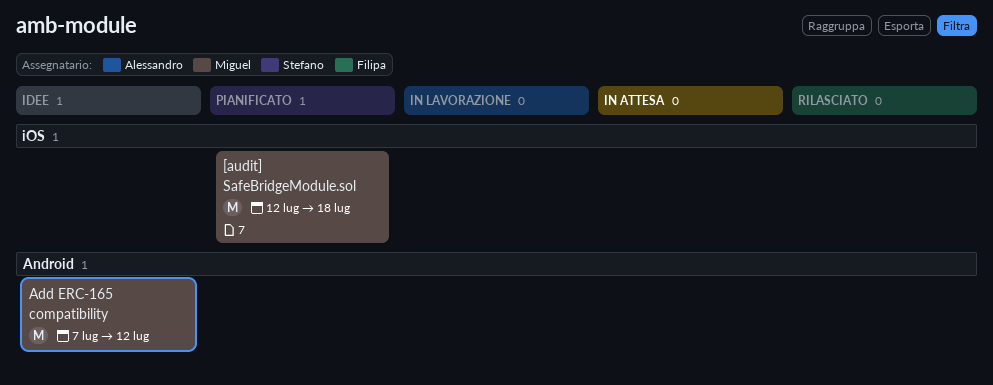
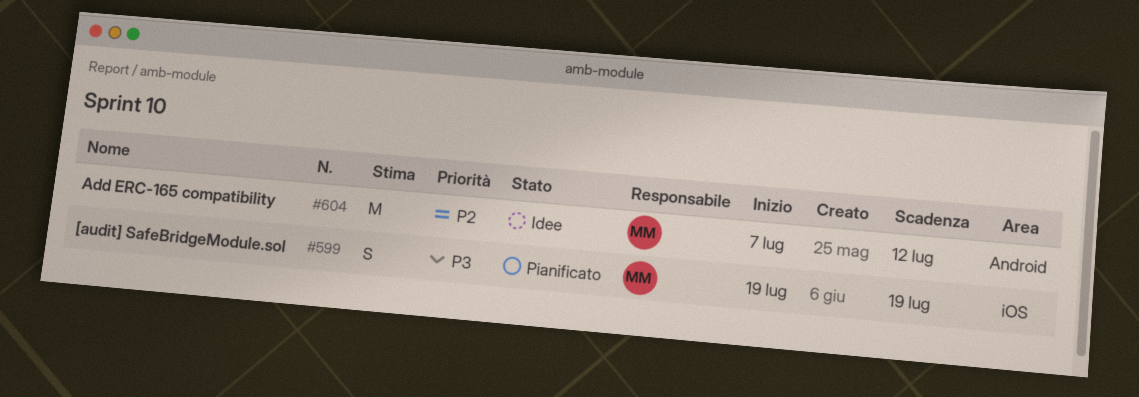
[audit] SafeBridgeModule.sol, estimate: M -> S
[audit] SafeBridgeModule.sol, start: Jul 12 -> Jul 19
[audit] SafeBridgeModule.sol, due: Jul 18 -> Jul 19

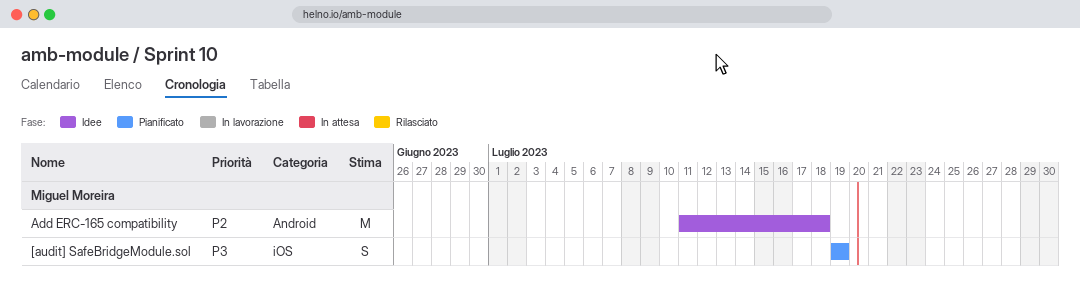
Add ERC-165 compatibility, start: Jul 7 -> Jul 11
Add ERC-165 compatibility, due: Jul 12 -> Jul 18

